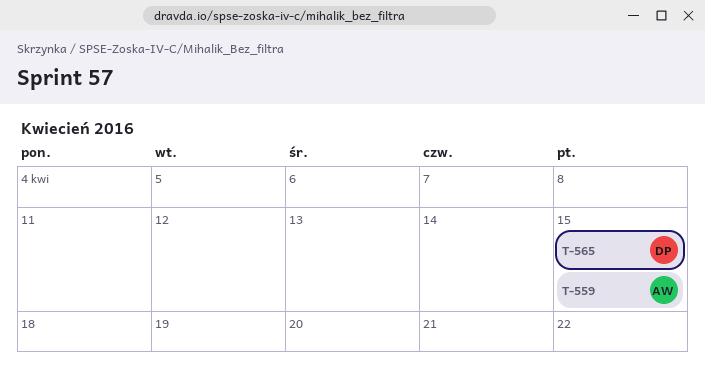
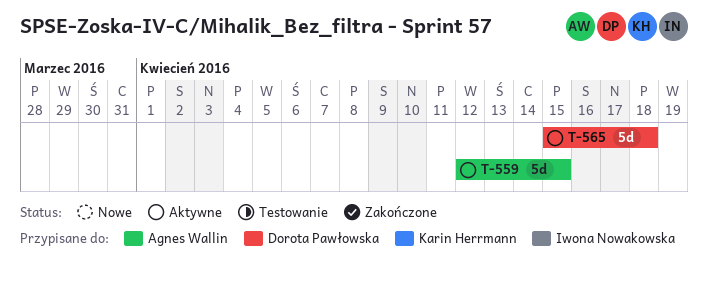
T-565, due: Apr 15 -> Apr 18

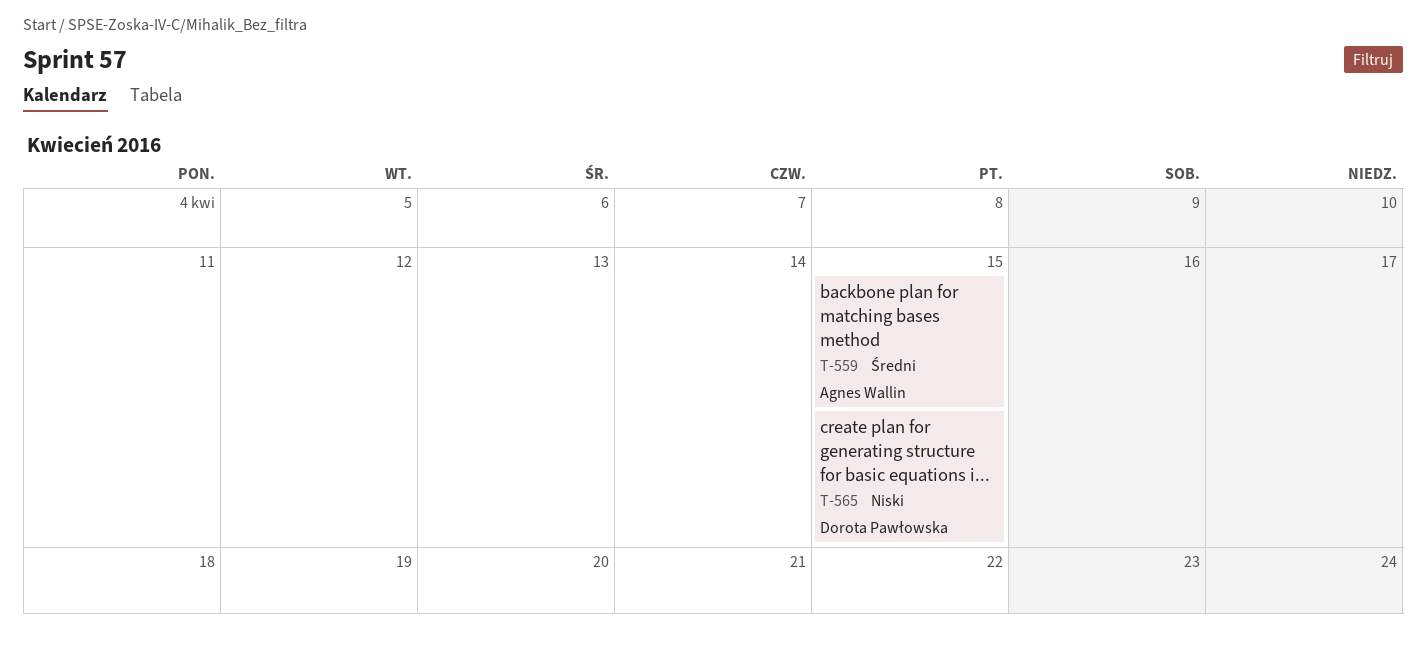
T-565, due: Apr 18 -> Apr 15

